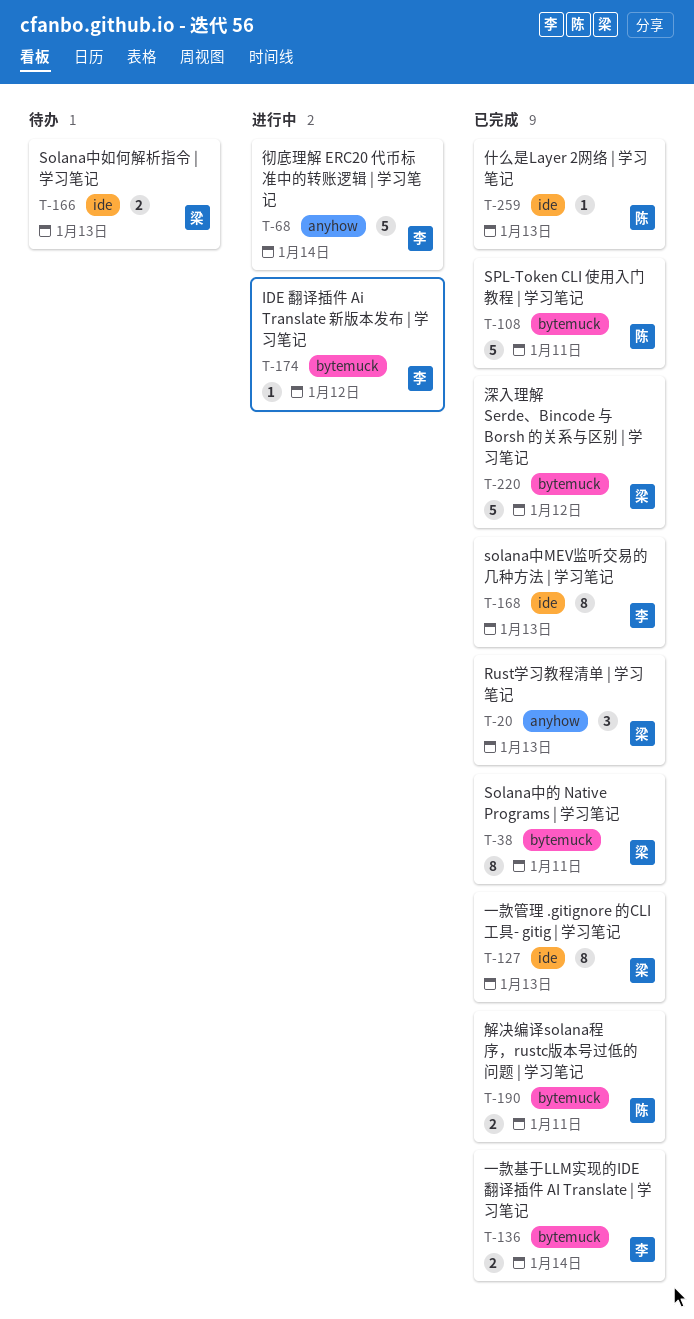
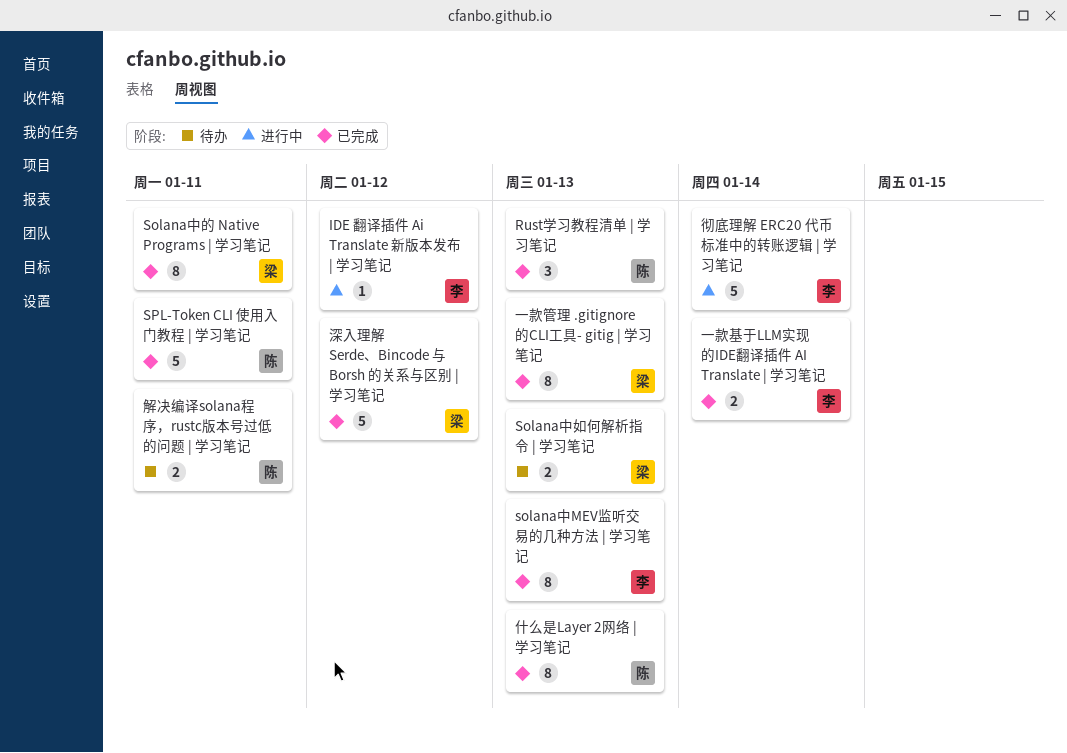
Rust学习教程清单 | 学习笔记, owner: 梁 -> 陈
什么是Layer 2网络 | 学习笔记, estimate: 1 -> 8
解决编译solana程序，rustc版本号过低的问题 | 学习笔记, status: 已完成 -> 待办

